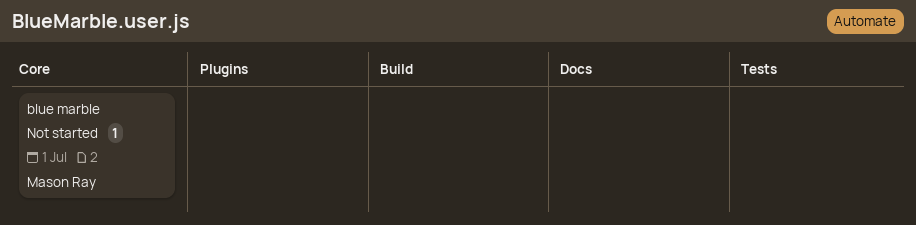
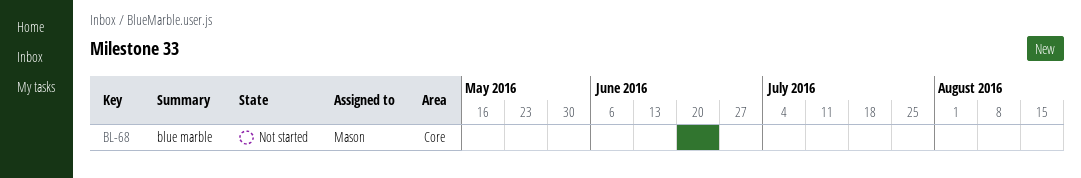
blue marble, due: Jul 1 -> Jun 24

